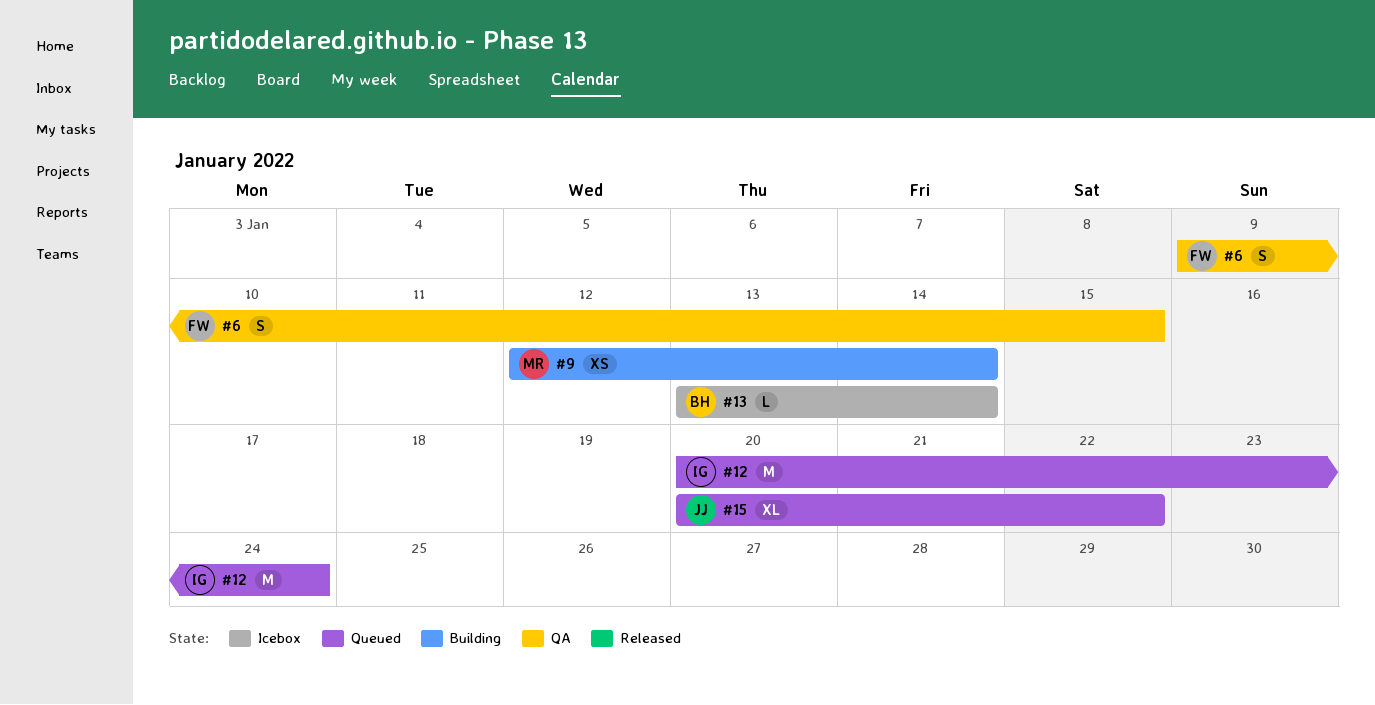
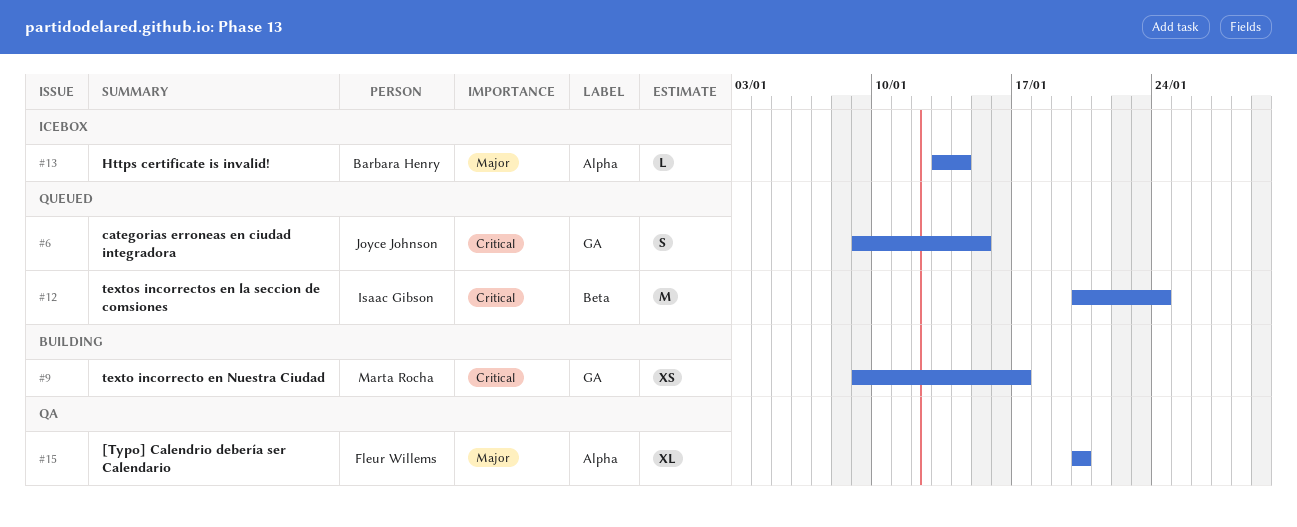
#6, status: QA -> Queued
#6, owner: Fleur Willems -> Joyce Johnson
#9, start: Jan 12 -> Jan 9
#9, due: Jan 14 -> Jan 17
#15, status: Queued -> QA
#15, owner: Joyce Johnson -> Fleur Willems
#15, due: Jan 22 -> Jan 20

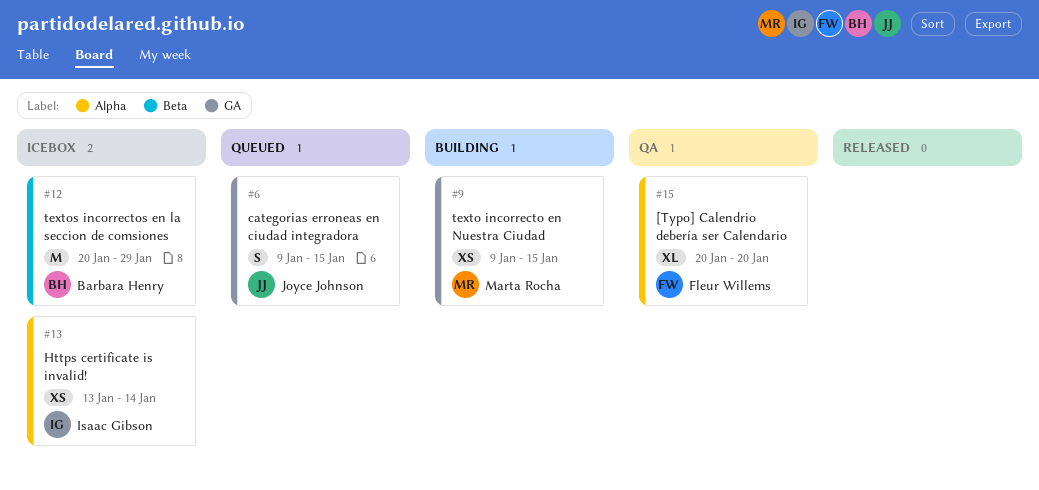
#9, due: Jan 17 -> Jan 15
#12, status: Queued -> Icebox
#12, owner: Isaac Gibson -> Barbara Henry
#12, due: Jan 24 -> Jan 29
#13, owner: Barbara Henry -> Isaac Gibson
#13, estimate: L -> XS

